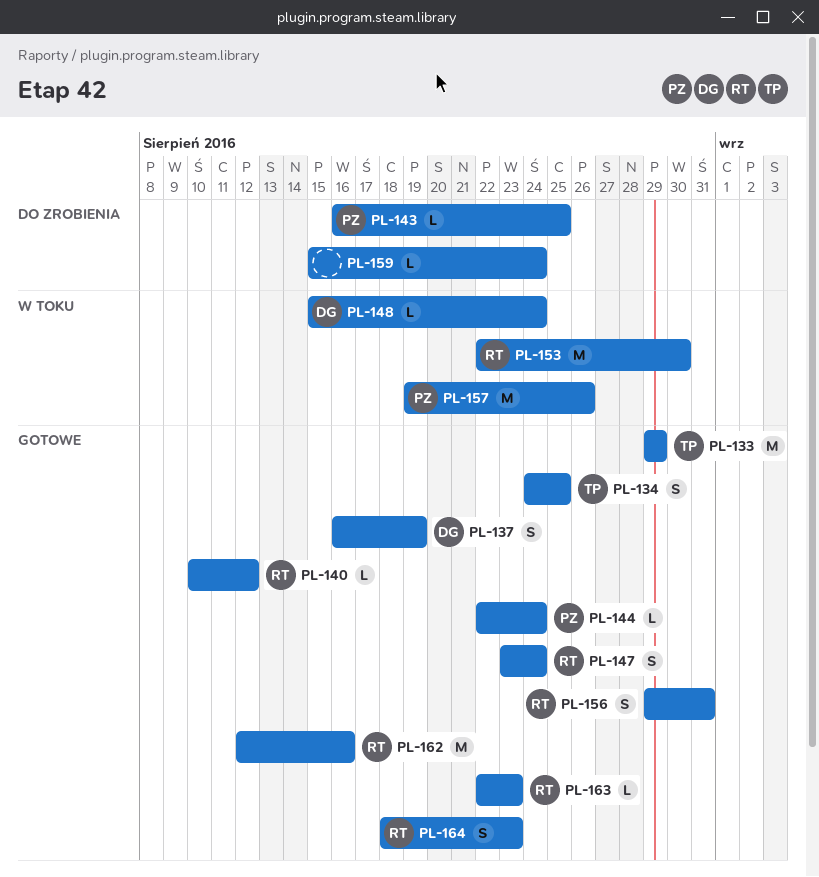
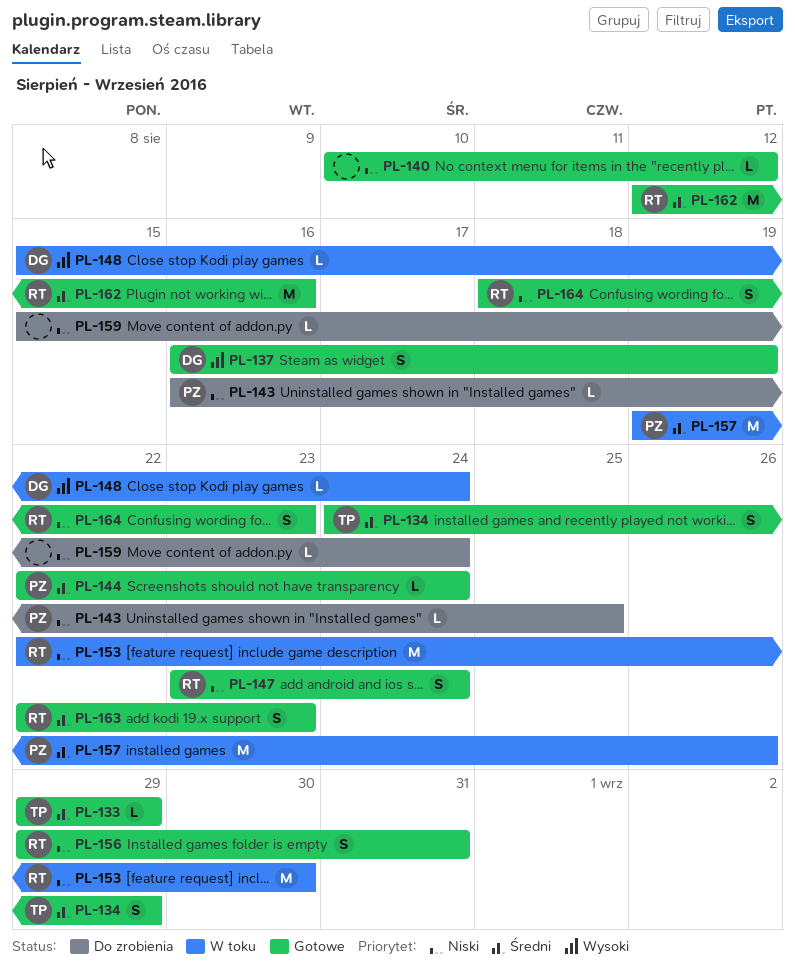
PL-133, estimate: M -> L
PL-134, due: Aug 25 -> Aug 29
PL-140, owner: RT -> none
PL-163, estimate: L -> S

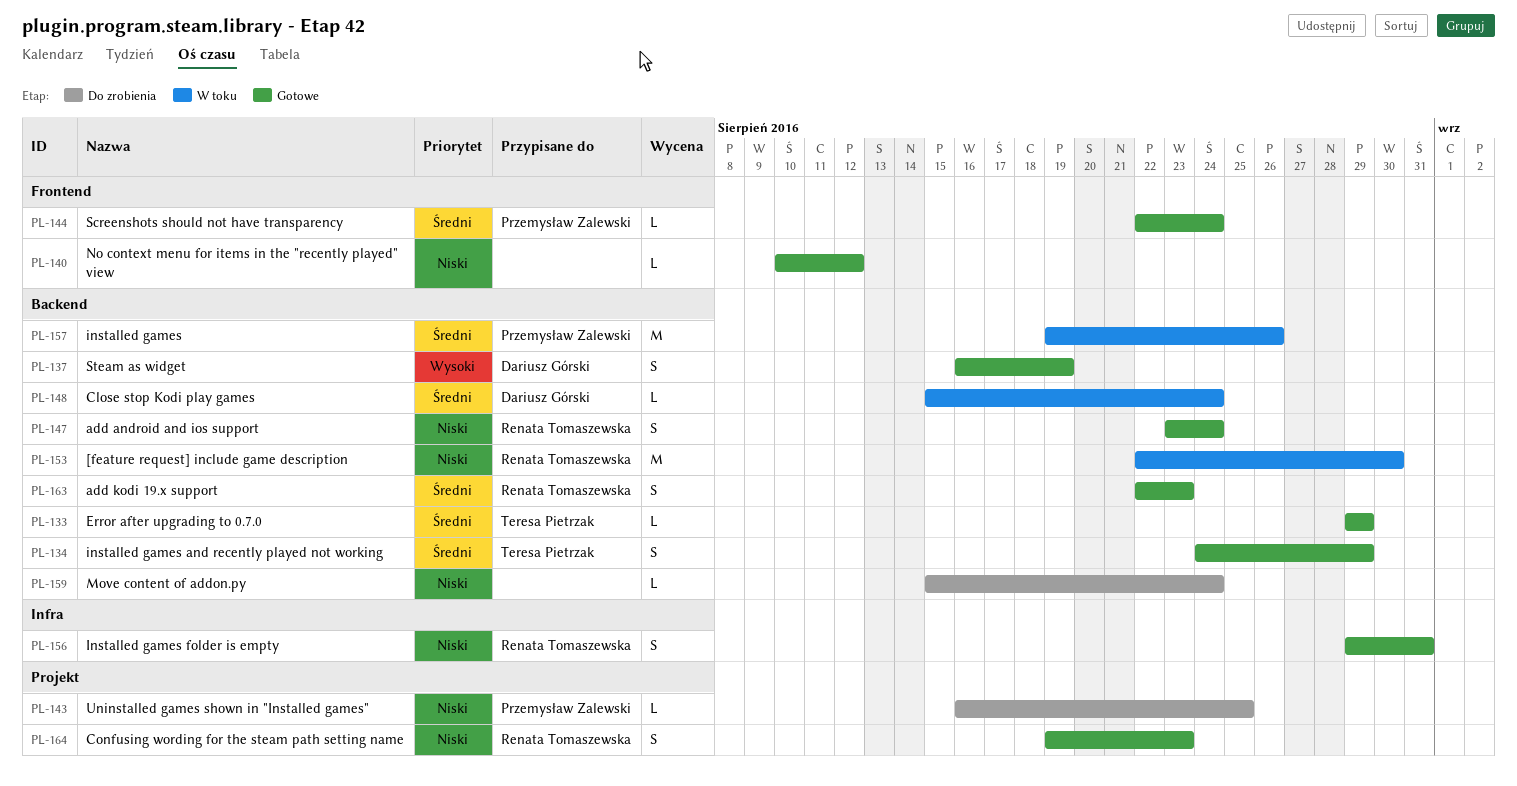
PL-148, priority: Wysoki -> Średni
PL-162: present -> none
PL-164, start: Aug 18 -> Aug 19

